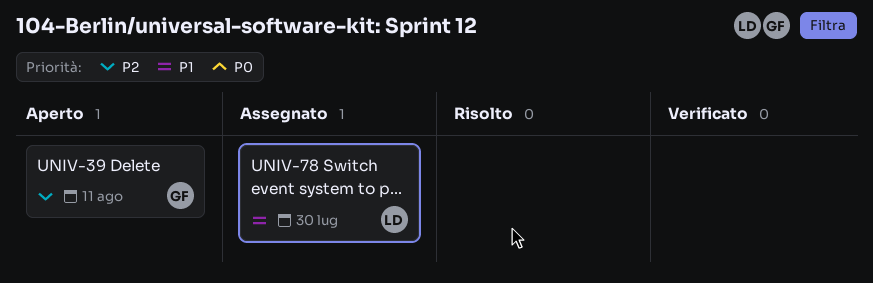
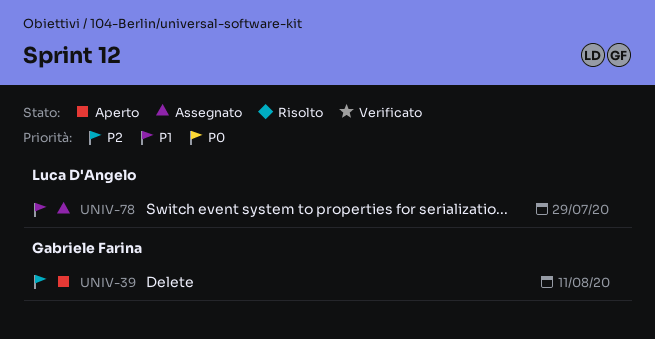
UNIV-78, due: Jul 30 -> Jul 29

